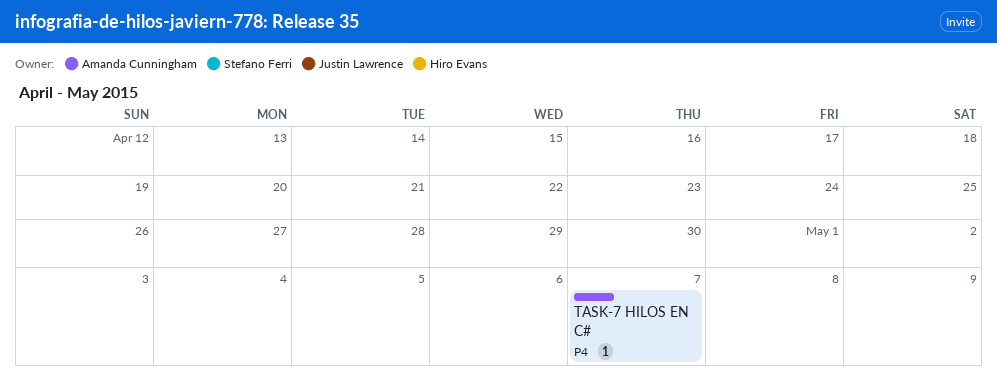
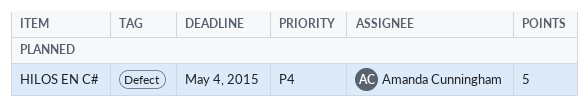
HILOS EN C#, estimate: 1 -> 5
HILOS EN C#, due: May 7 -> May 4

